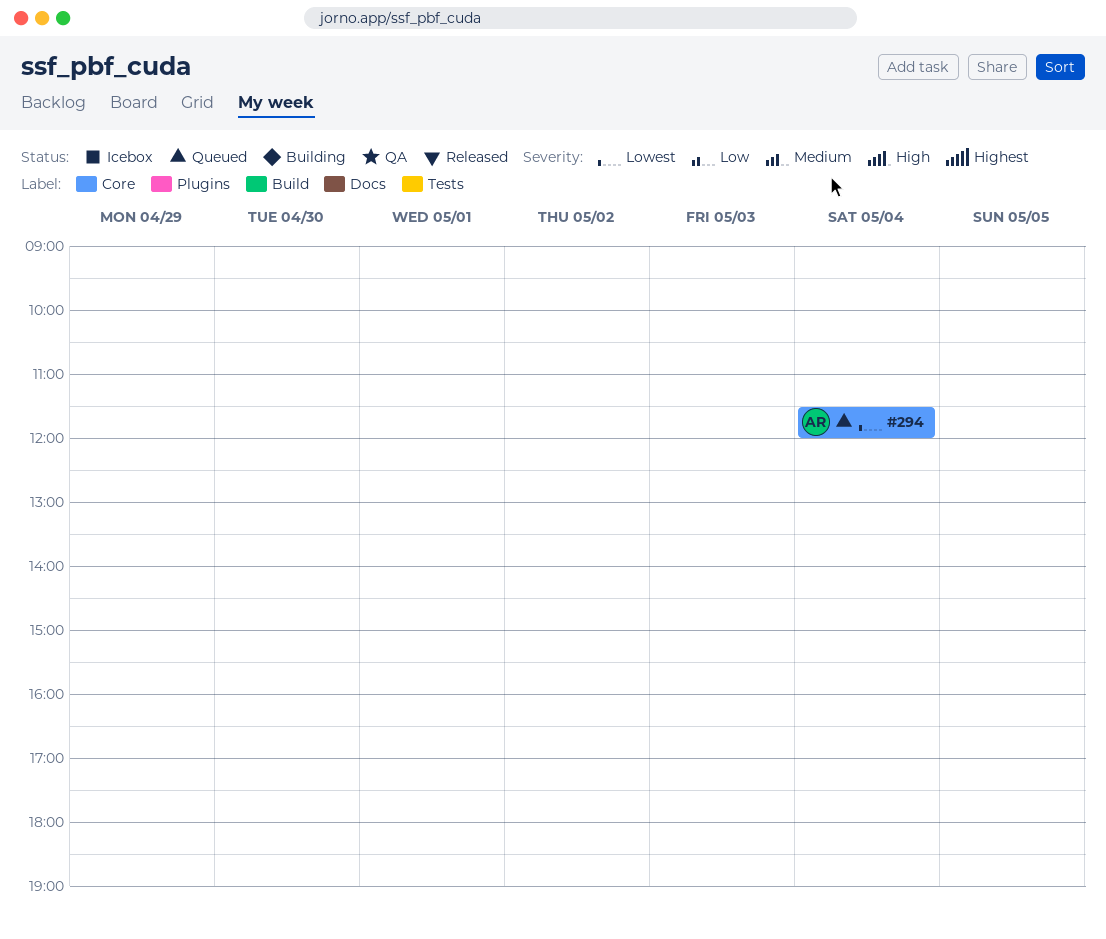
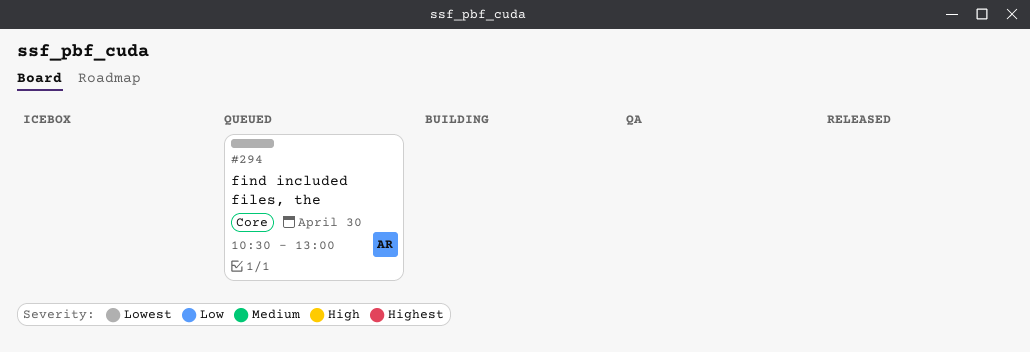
#294, day: May 4 -> Apr 30
#294, begins: 11:30 -> 10:30
#294, ends: 12:00 -> 13:00

